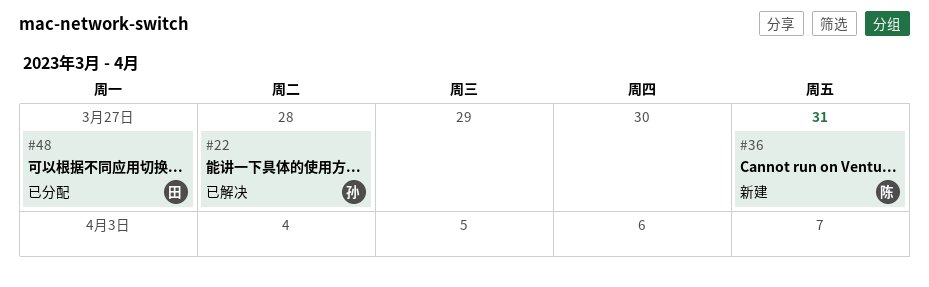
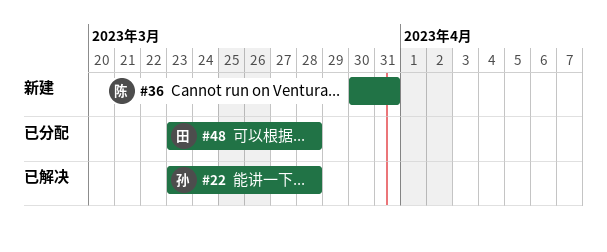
#48, due: Mar 27 -> Mar 28

